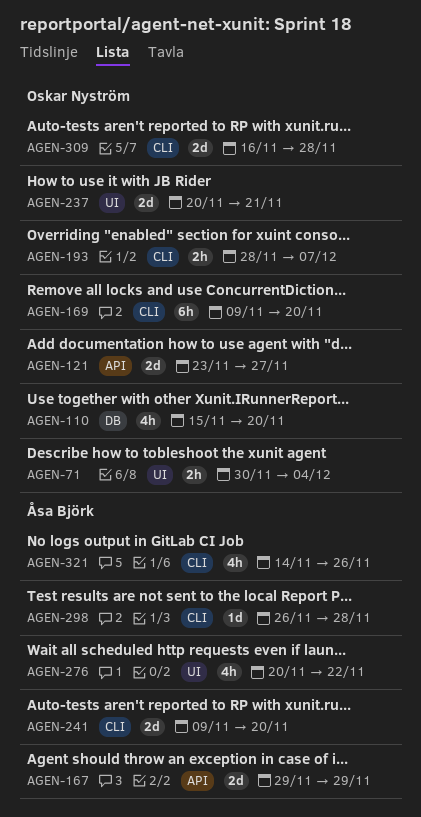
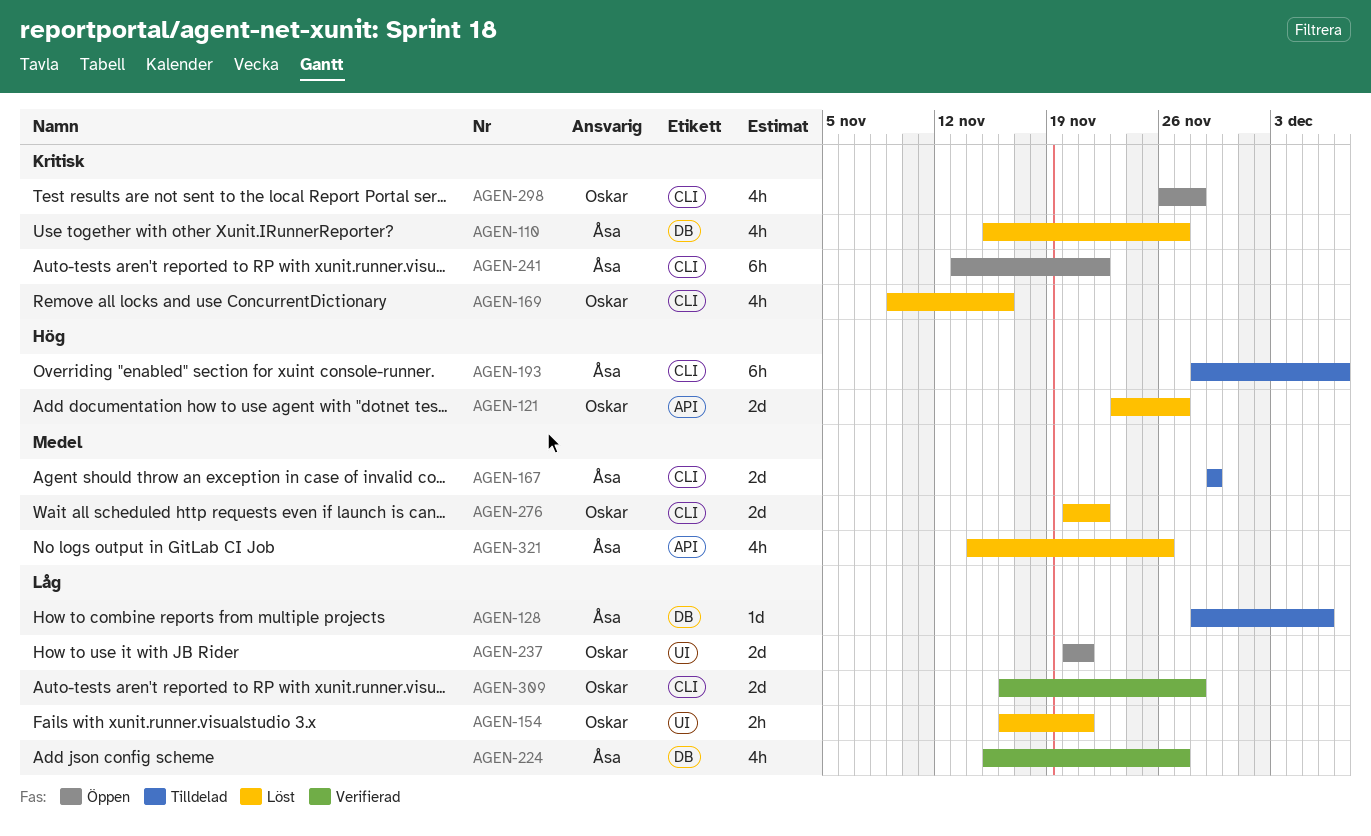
AGEN-71: present -> none
AGEN-110, owner: Oskar Nyström -> Åsa Björk
AGEN-110, due: Nov 20 -> Nov 27
AGEN-128: none -> present
AGEN-154: none -> present
AGEN-167, label: API -> CLI
AGEN-169, estimate: 6h -> 4h
AGEN-169, due: Nov 20 -> Nov 16
AGEN-193, owner: Oskar Nyström -> Åsa Björk
AGEN-193, estimate: 2h -> 6h
AGEN-224: none -> present
AGEN-241, estimate: 2d -> 6h
AGEN-241, start: Nov 9 -> Nov 13
AGEN-241, due: Nov 20 -> Nov 22
AGEN-276, owner: Åsa Björk -> Oskar Nyström
AGEN-276, label: UI -> CLI
AGEN-276, estimate: 4h -> 2d
AGEN-298, owner: Åsa Björk -> Oskar Nyström
AGEN-298, estimate: 1d -> 4h
AGEN-321, label: CLI -> API

